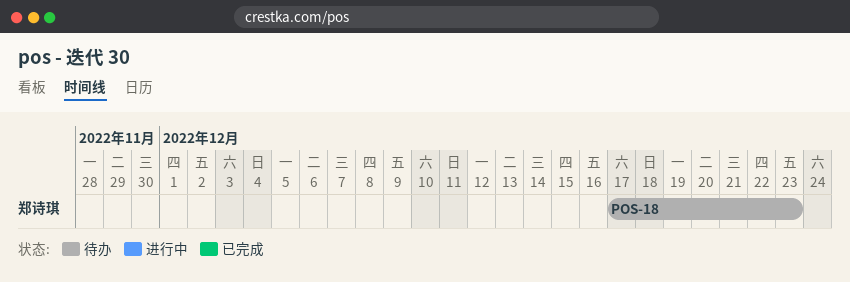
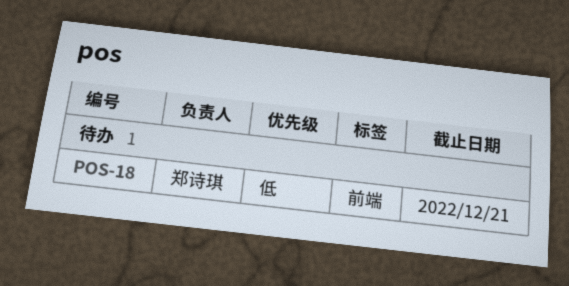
POS-18, due: Dec 23 -> Dec 21

